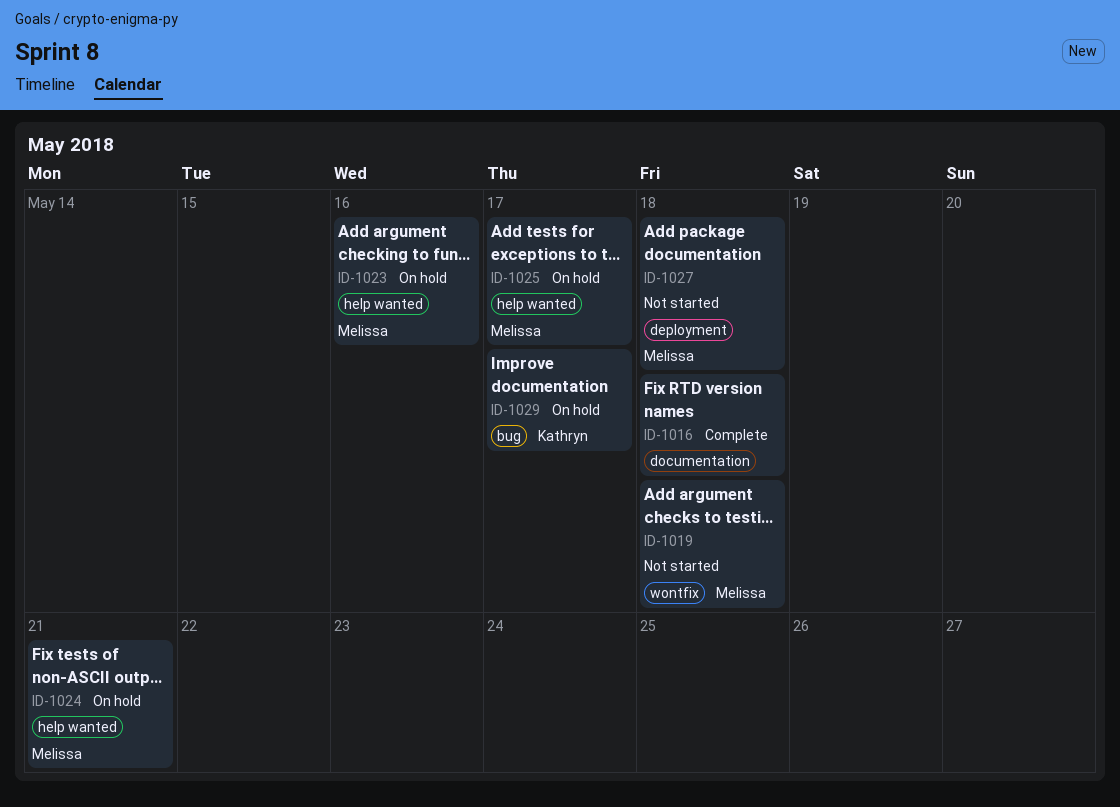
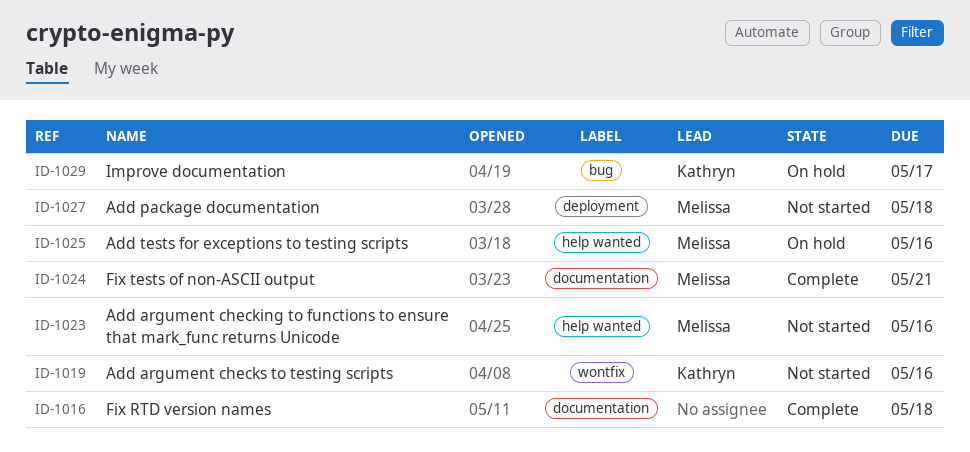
ID-1019, owner: Melissa -> Kathryn
ID-1019, due: May 18 -> May 16
ID-1023, status: On hold -> Not started
ID-1024, status: On hold -> Complete
ID-1024, label: help wanted -> documentation
ID-1025, due: May 17 -> May 16

